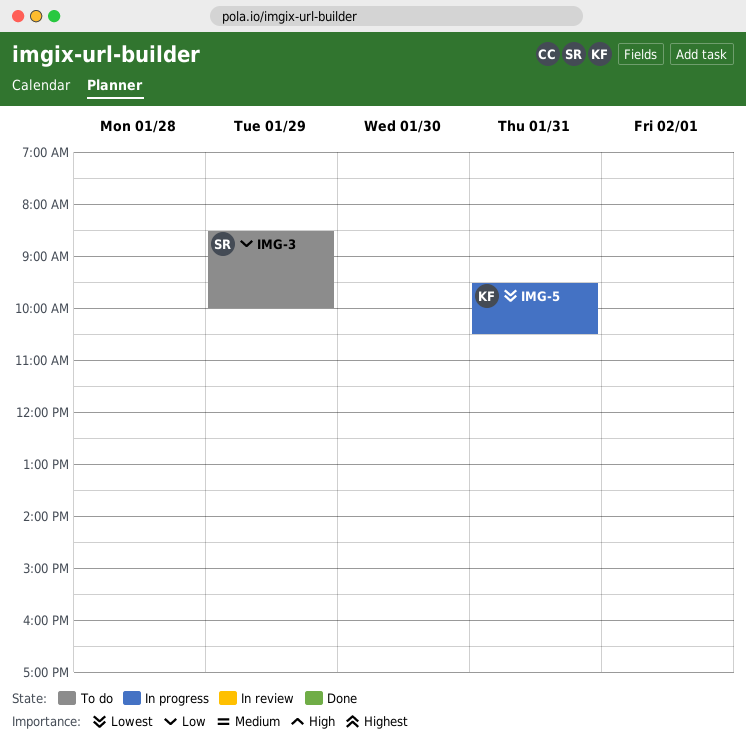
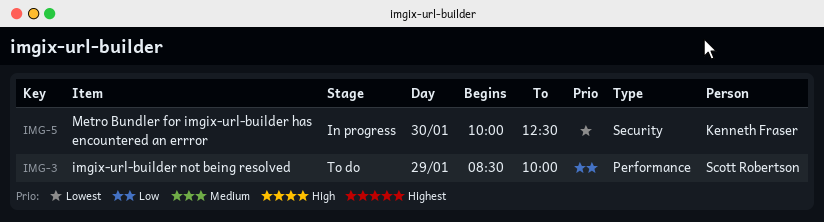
IMG-5, day: Jan 31 -> Jan 30
IMG-5, begins: 09:30 -> 10:00
IMG-5, ends: 10:30 -> 12:30

